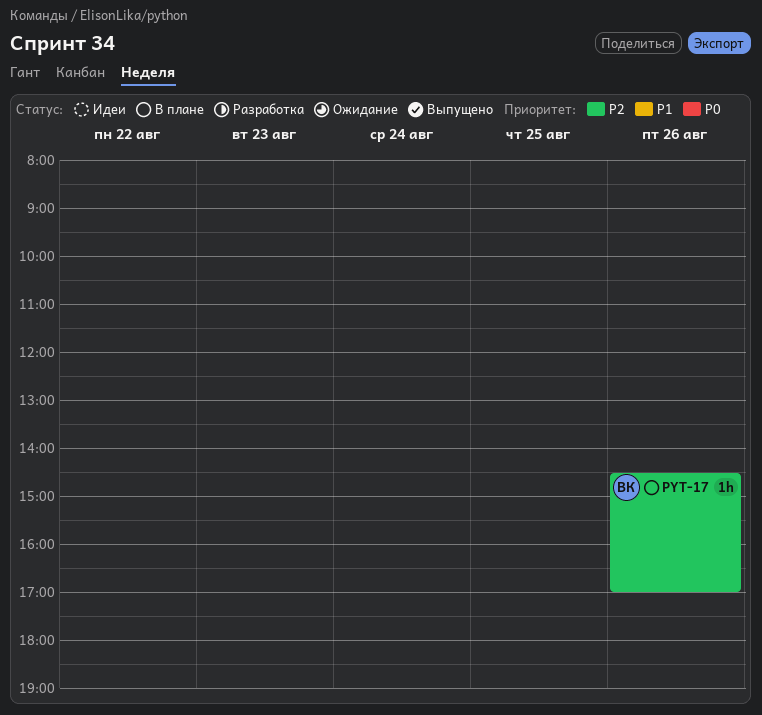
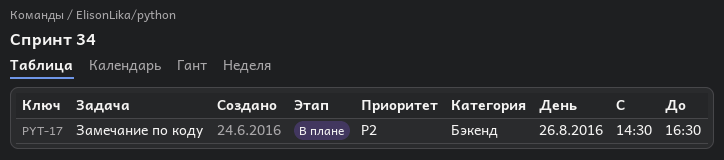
PYT-17, ends: 17:00 -> 16:30

